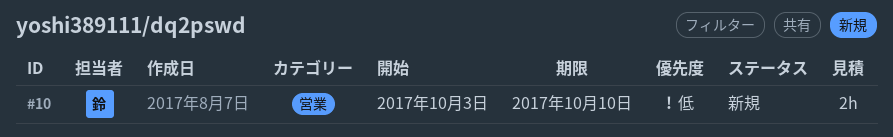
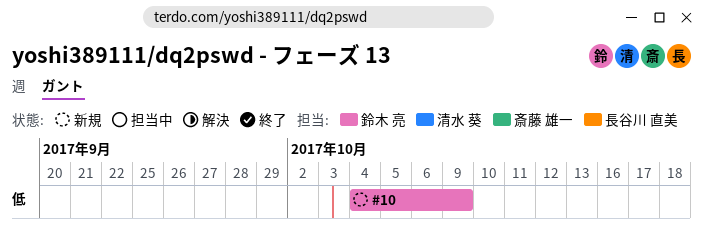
#10, start: Oct 3 -> Oct 4
#10, due: Oct 10 -> Oct 9

